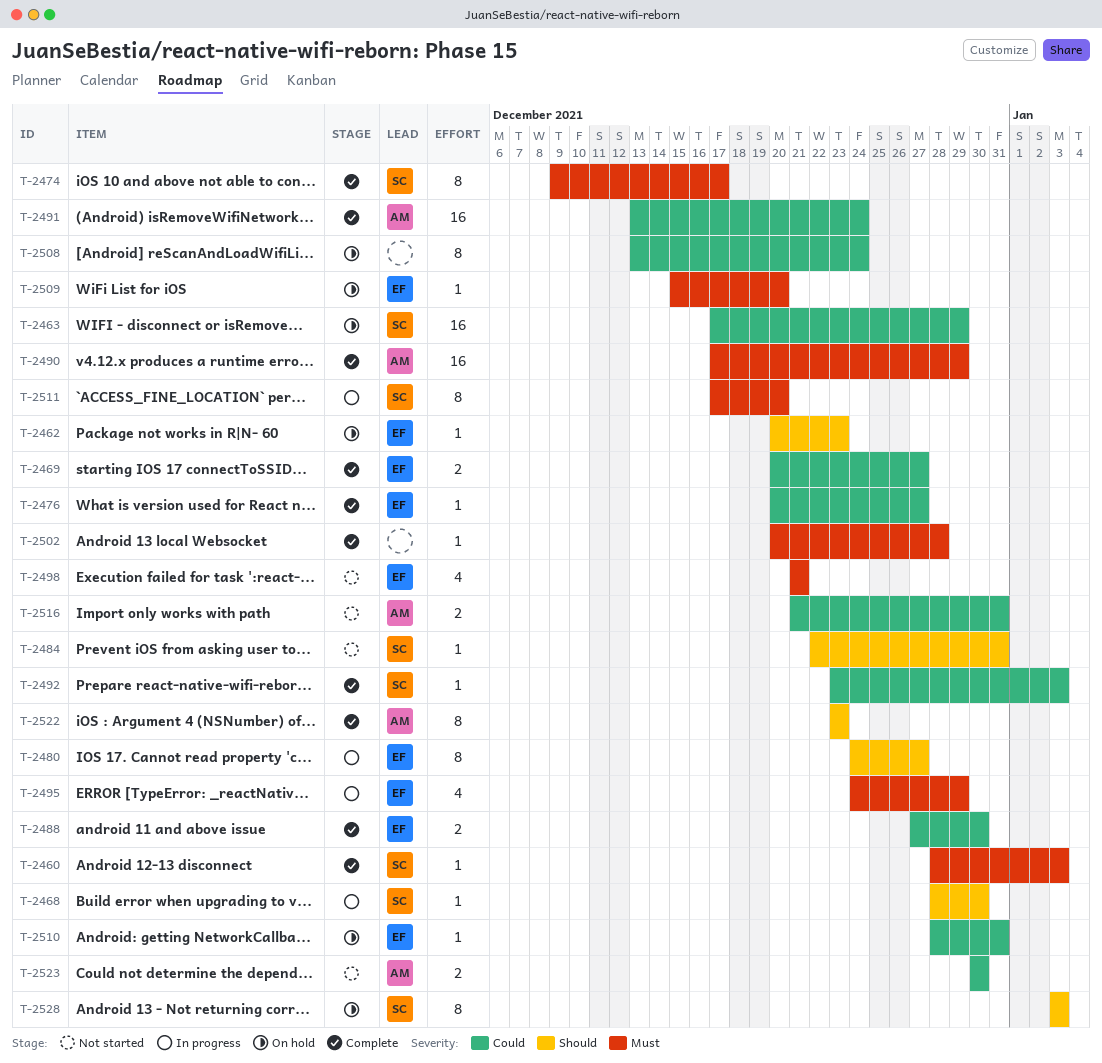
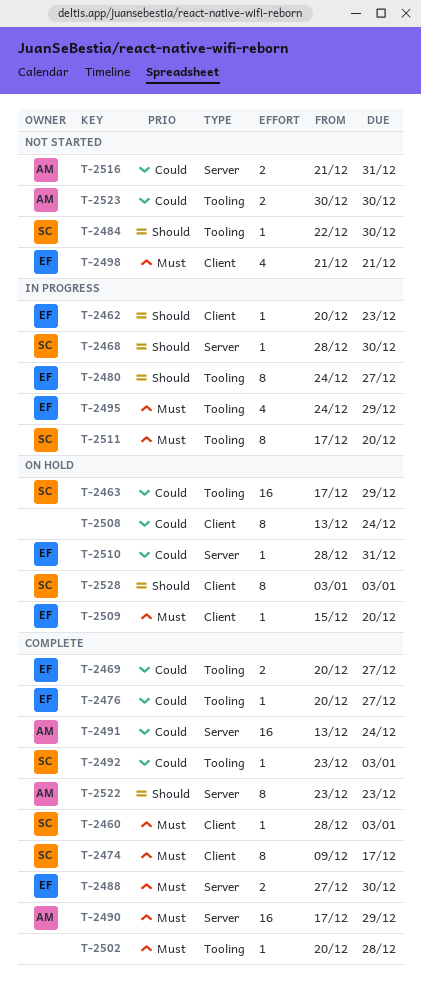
T-2462, status: On hold -> In progress
T-2484, due: Dec 31 -> Dec 30
T-2488, priority: Could -> Must

